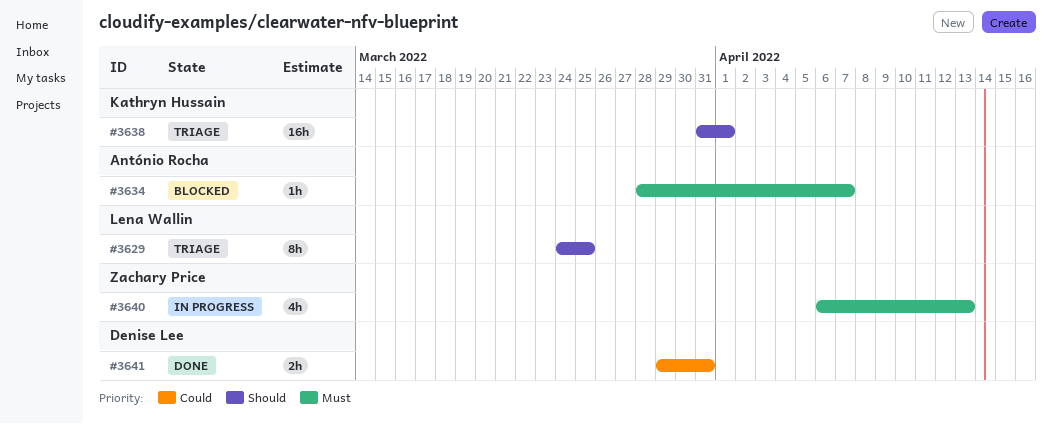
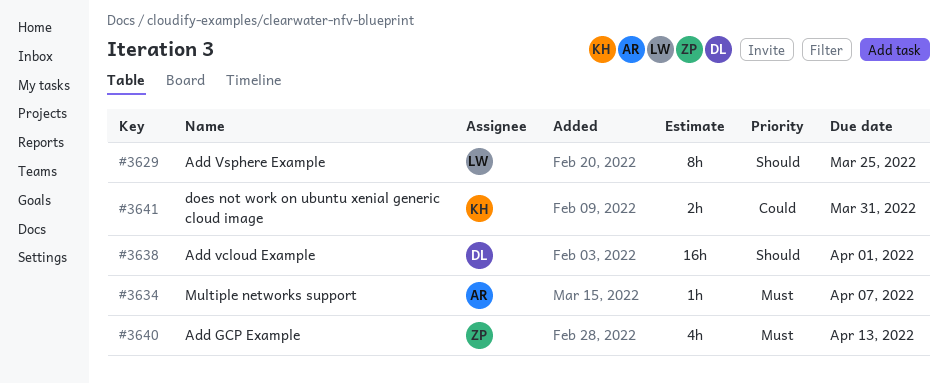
#3638, owner: Kathryn Hussain -> Denise Lee
#3641, owner: Denise Lee -> Kathryn Hussain

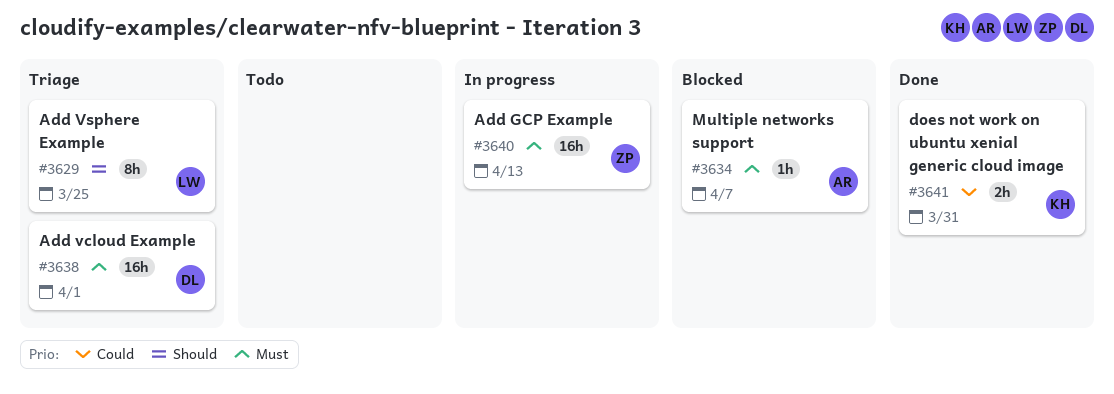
#3638, priority: Should -> Must
#3640, estimate: 4h -> 16h

